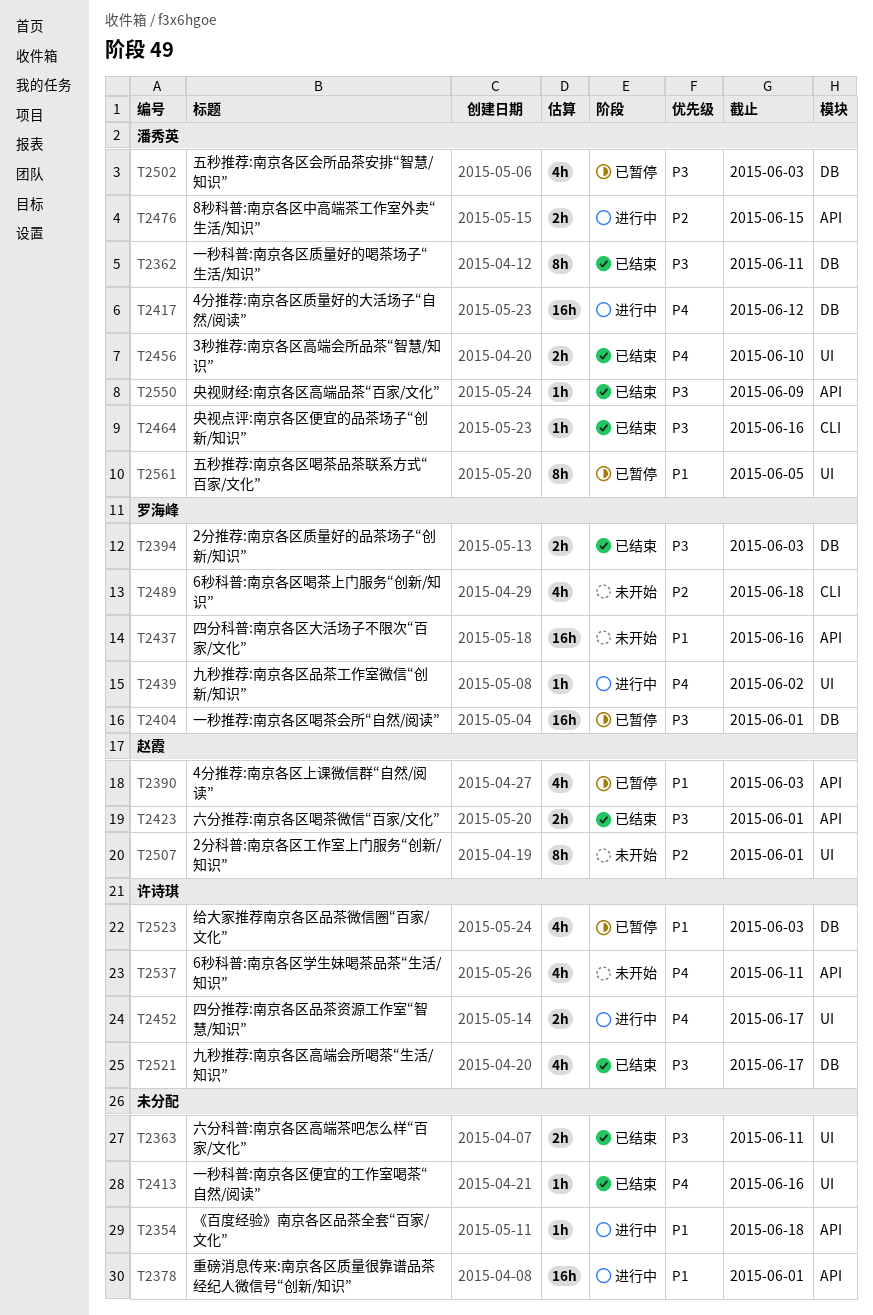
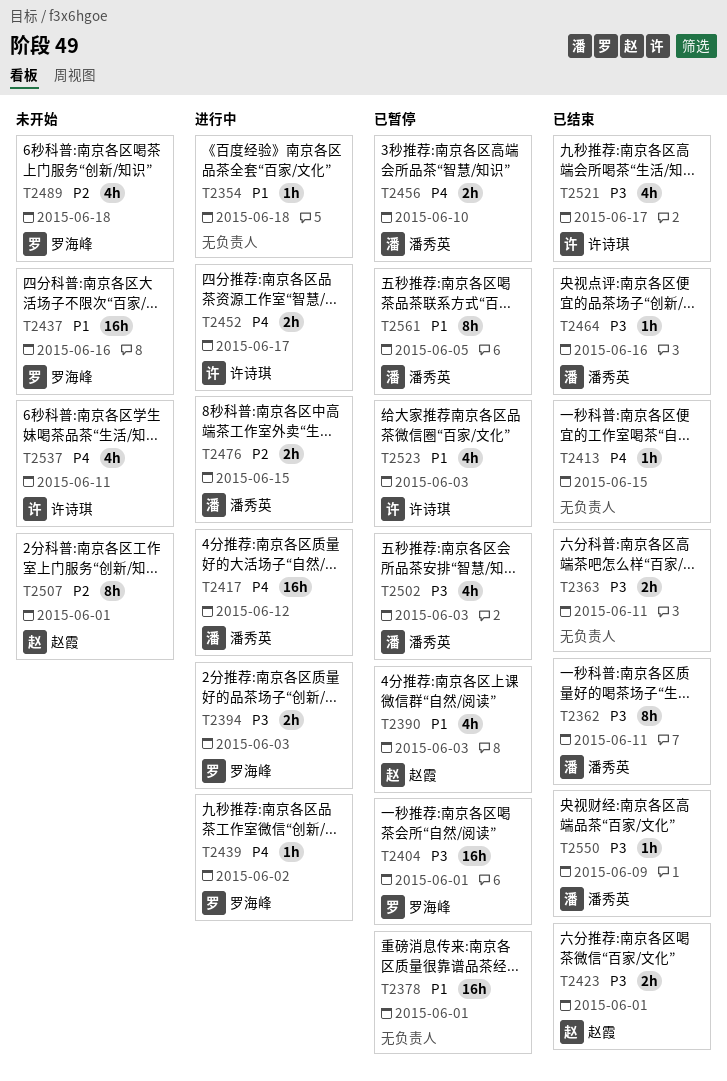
T2378, status: 进行中 -> 已暂停
T2394, status: 已结束 -> 进行中
T2413, due: Jun 16 -> Jun 15
T2456, status: 已结束 -> 已暂停

